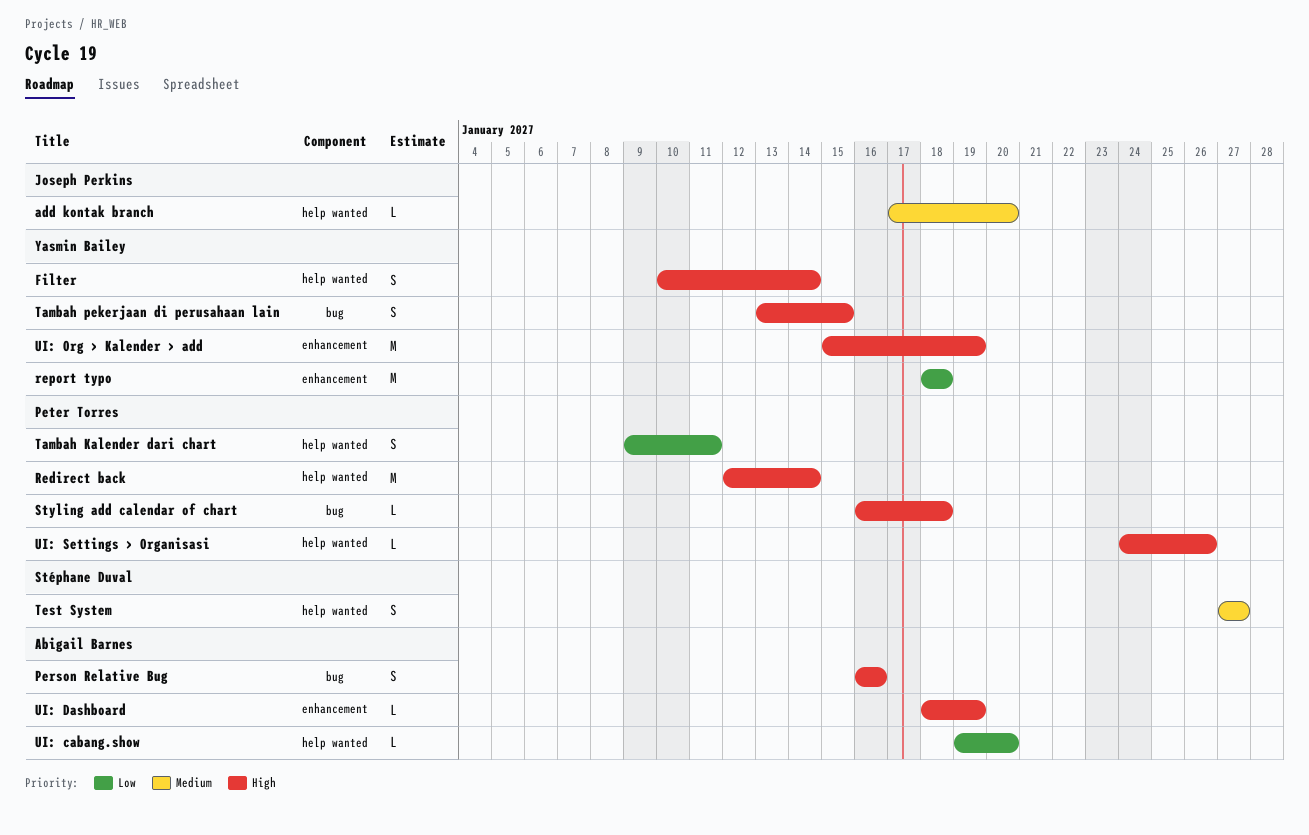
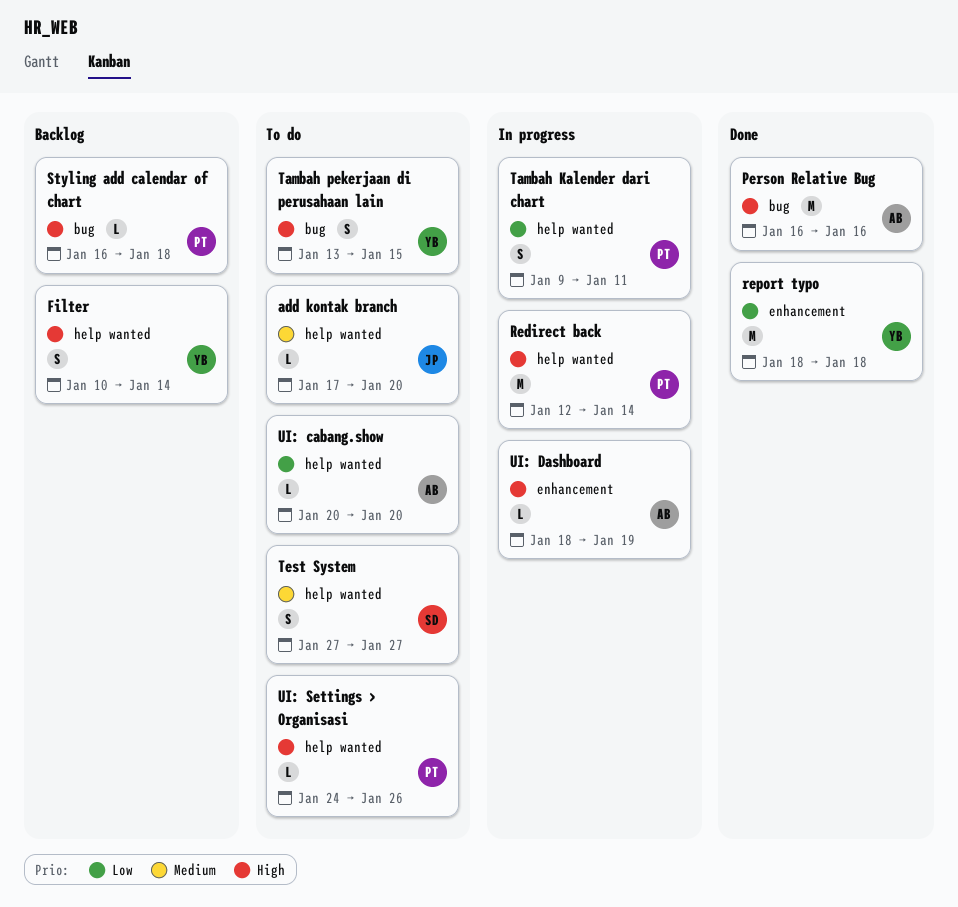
Person Relative Bug, estimate: S -> M
UI: cabang.show, start: Jan 19 -> Jan 20
UI: Org > Kalender > add: present -> none

